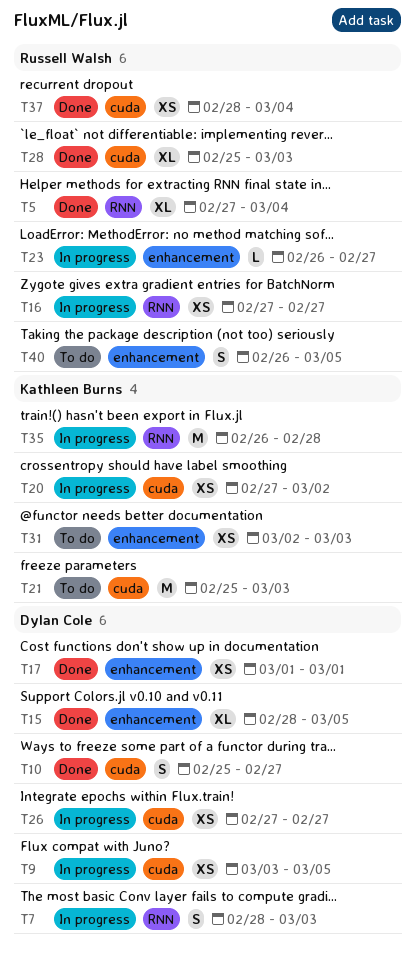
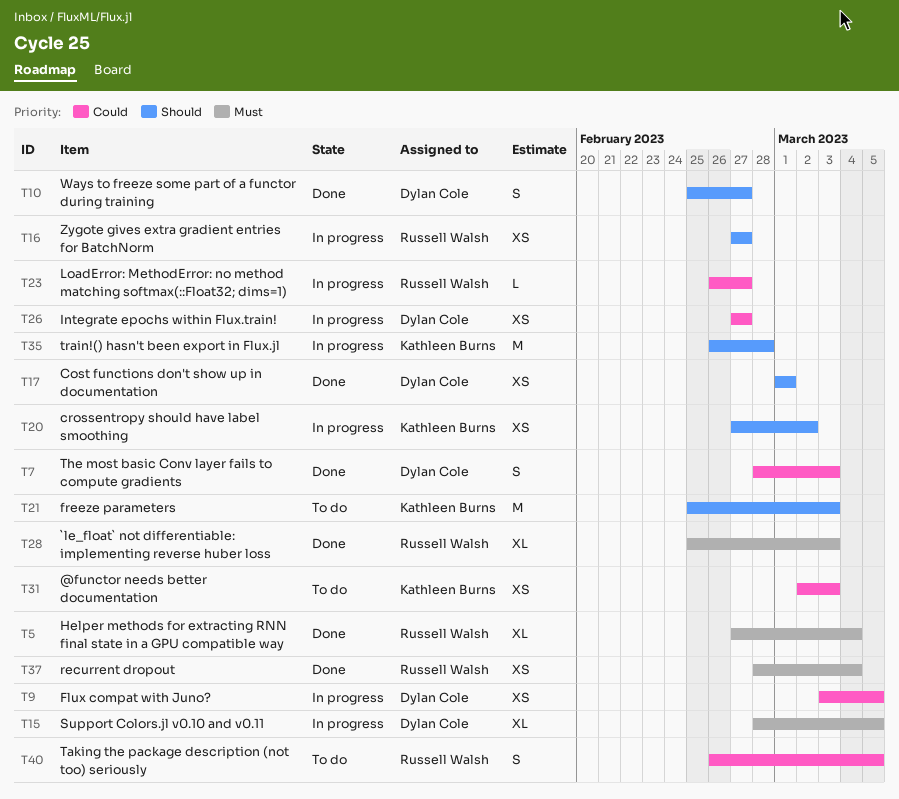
T7, status: In progress -> Done
T15, status: Done -> In progress

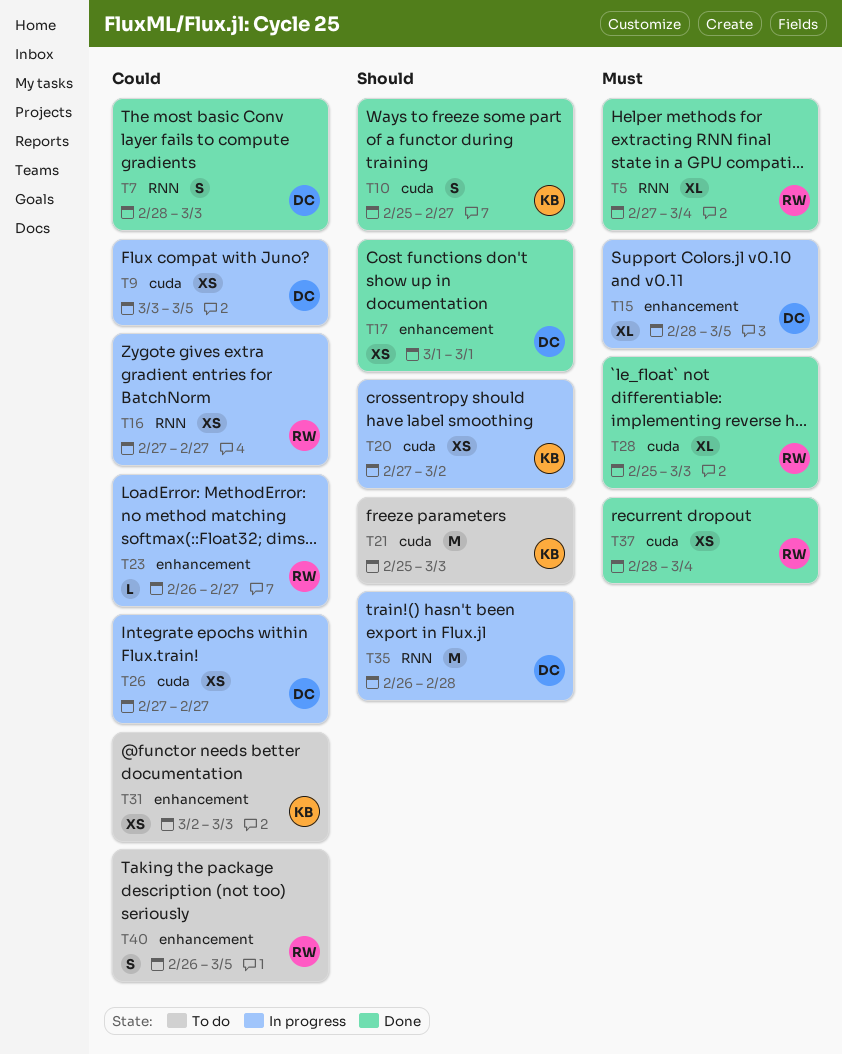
T10, owner: Dylan Cole -> Kathleen Burns
T16, priority: Should -> Could
T35, owner: Kathleen Burns -> Dylan Cole

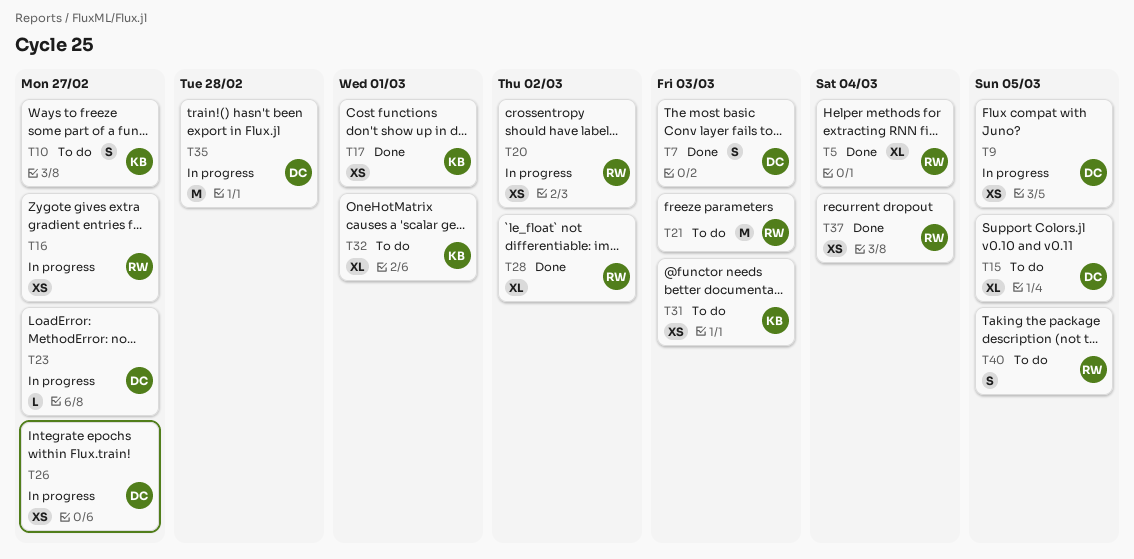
T10, status: Done -> To do
T15, status: In progress -> To do
T17, owner: DC -> KB
T20, owner: KB -> RW
T21, owner: KB -> RW
T23, owner: RW -> DC
T28, due: Mar 3 -> Mar 2
T32: none -> present

